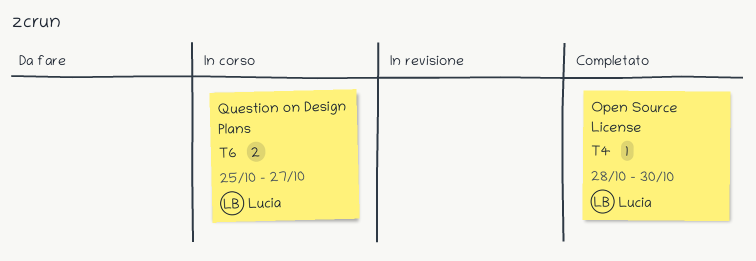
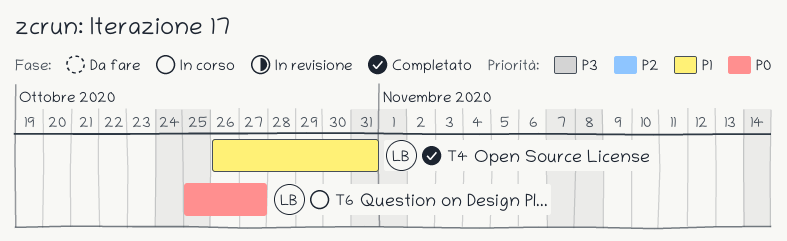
T4, start: Oct 28 -> Oct 26
T4, due: Oct 30 -> Oct 31

